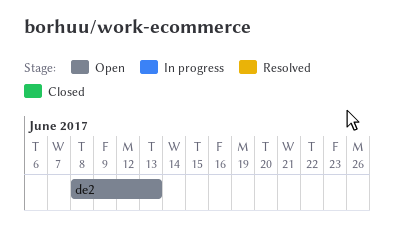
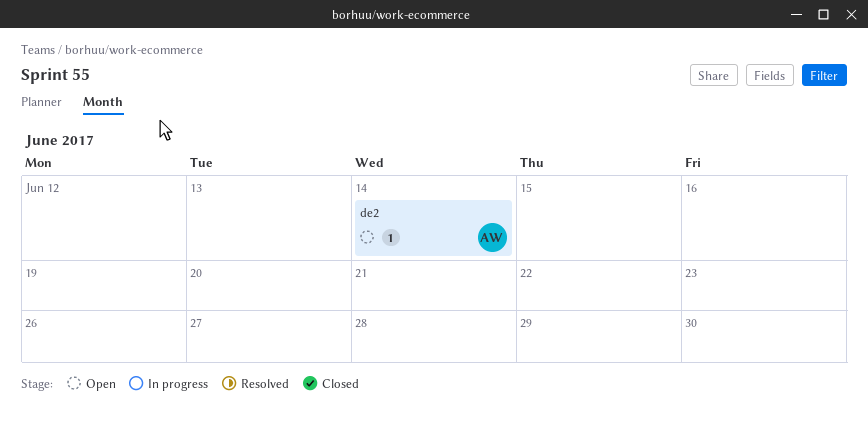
de2, due: Jun 13 -> Jun 14

